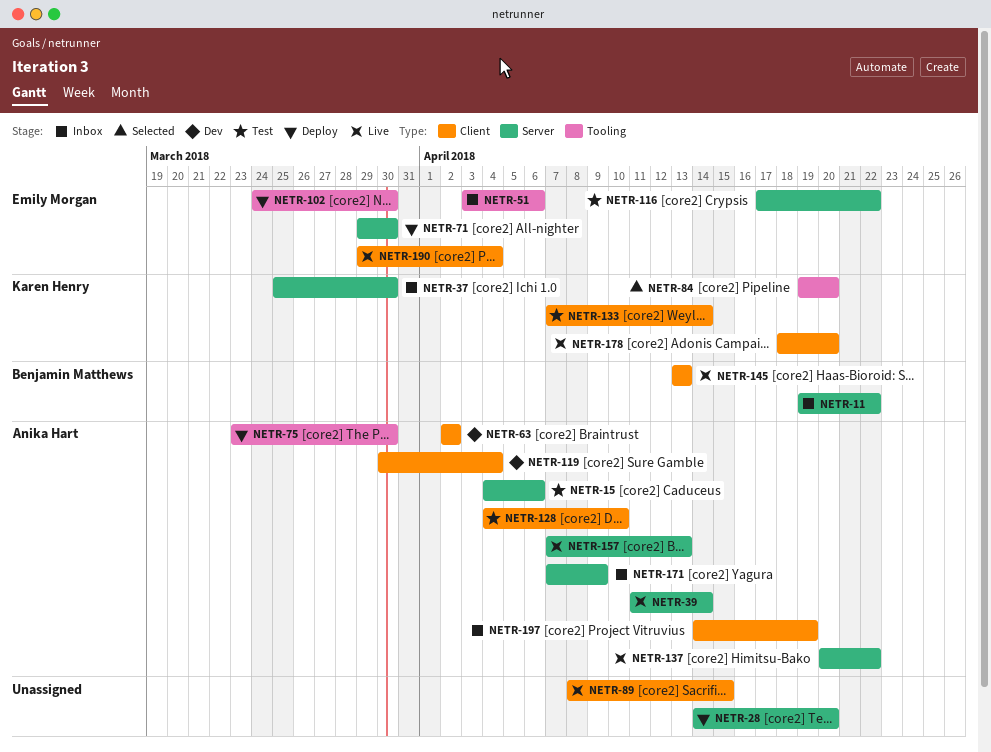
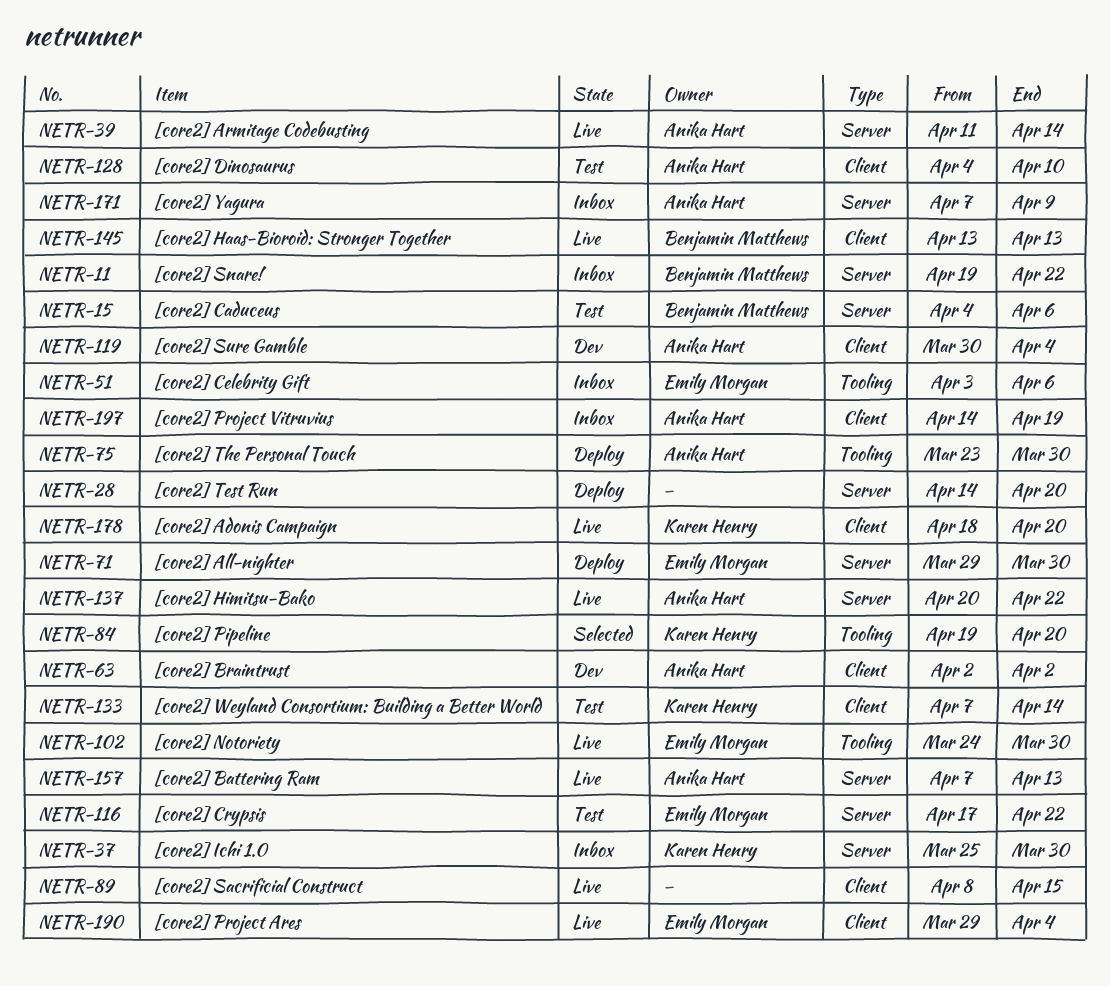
NETR-15, owner: Anika Hart -> Benjamin Matthews
NETR-102, status: Deploy -> Live

